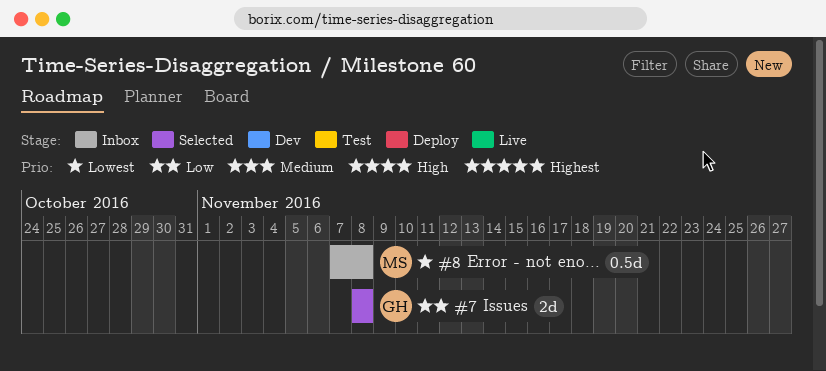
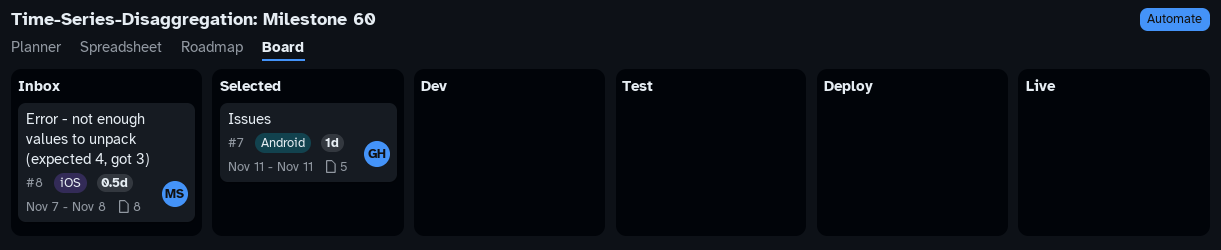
#7, estimate: 2d -> 1d
#7, start: Nov 8 -> Nov 11
#7, due: Nov 8 -> Nov 11

